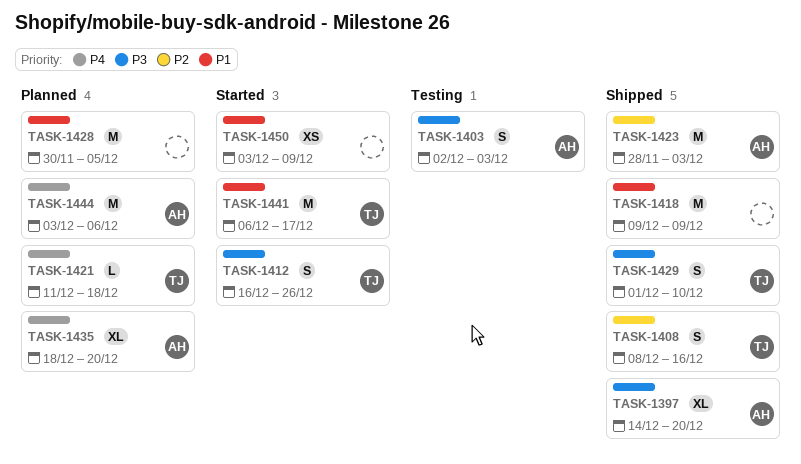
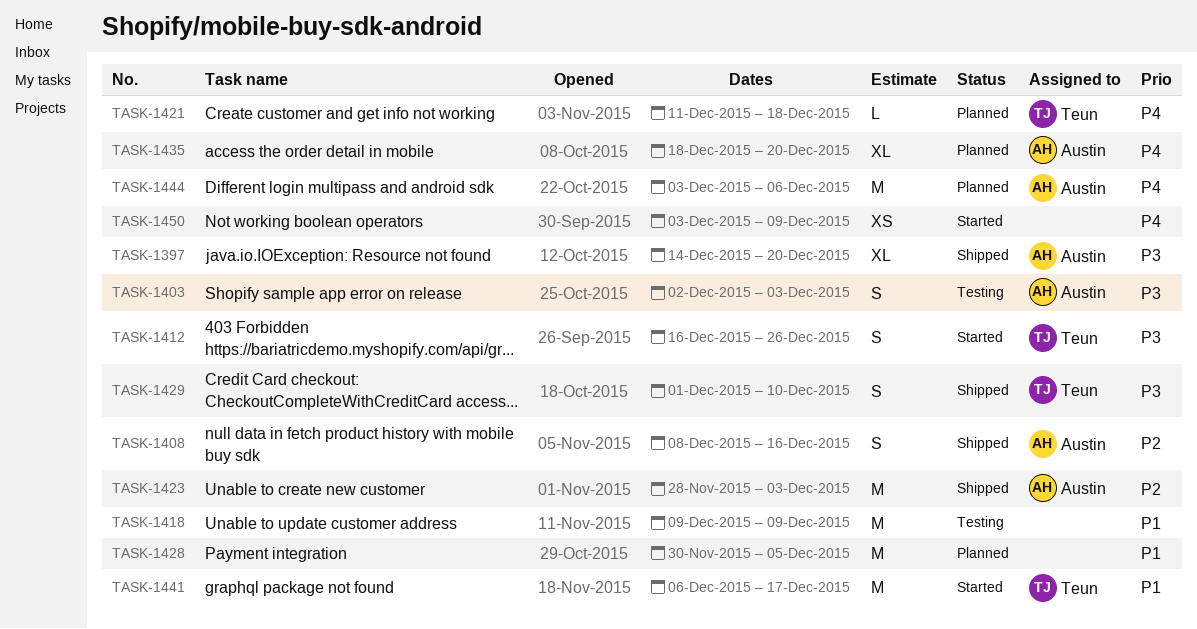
TASK-1408, owner: Teun -> Austin
TASK-1418, status: Shipped -> Testing
TASK-1450, priority: P1 -> P4

